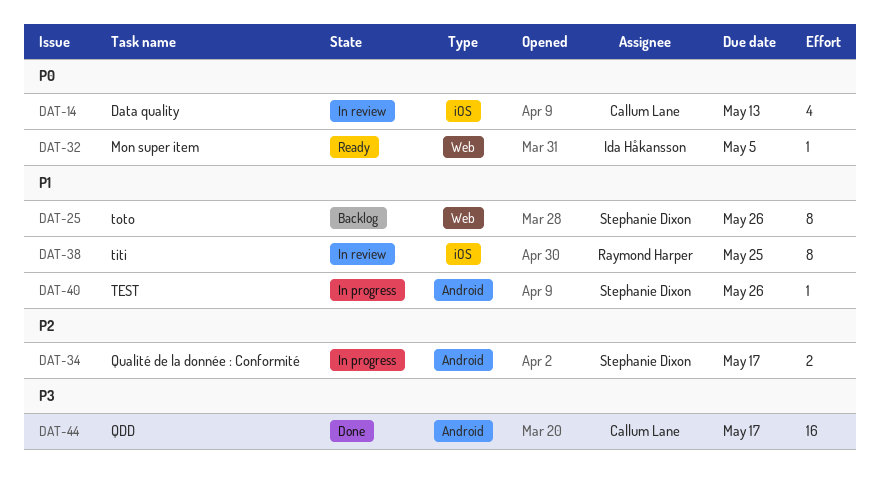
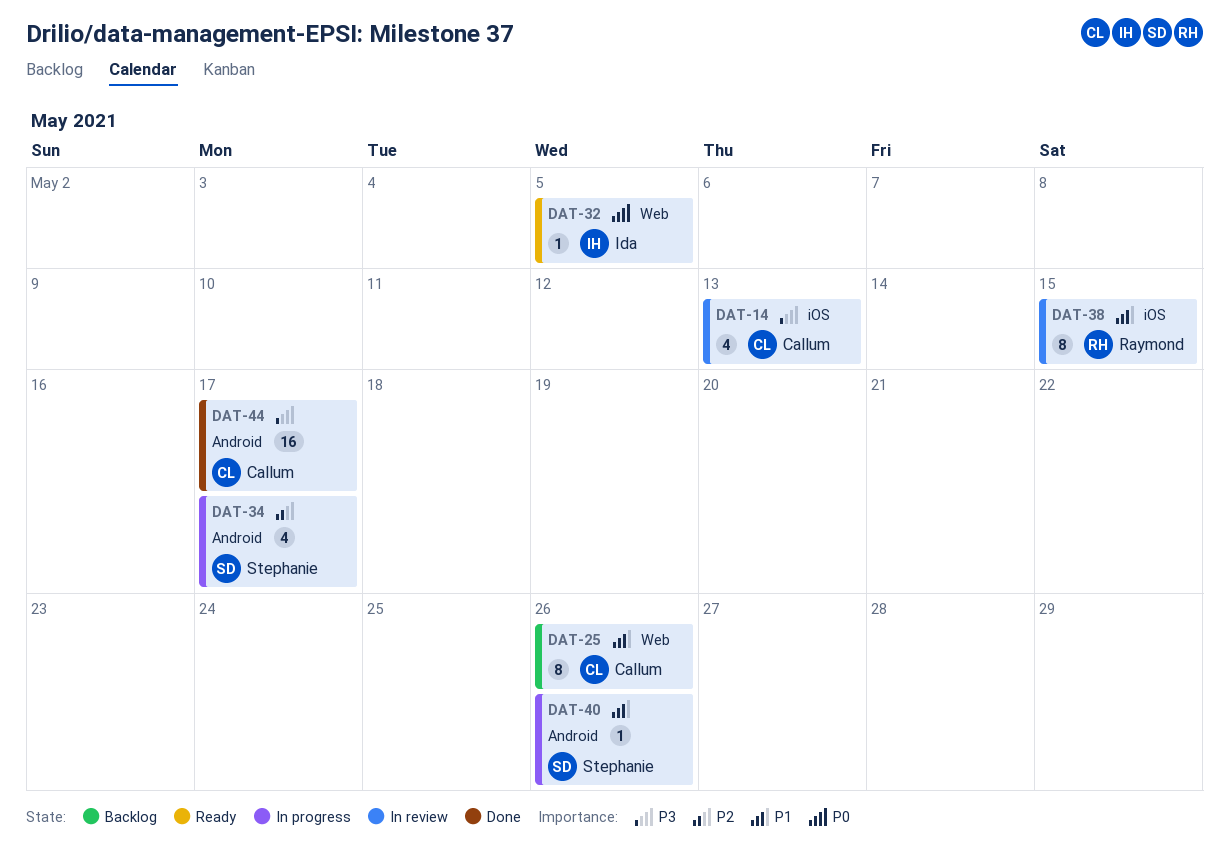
DAT-14, priority: P0 -> P3
DAT-25, owner: Stephanie Dixon -> Callum Lane
DAT-34, estimate: 2 -> 4
DAT-38, due: May 25 -> May 15

